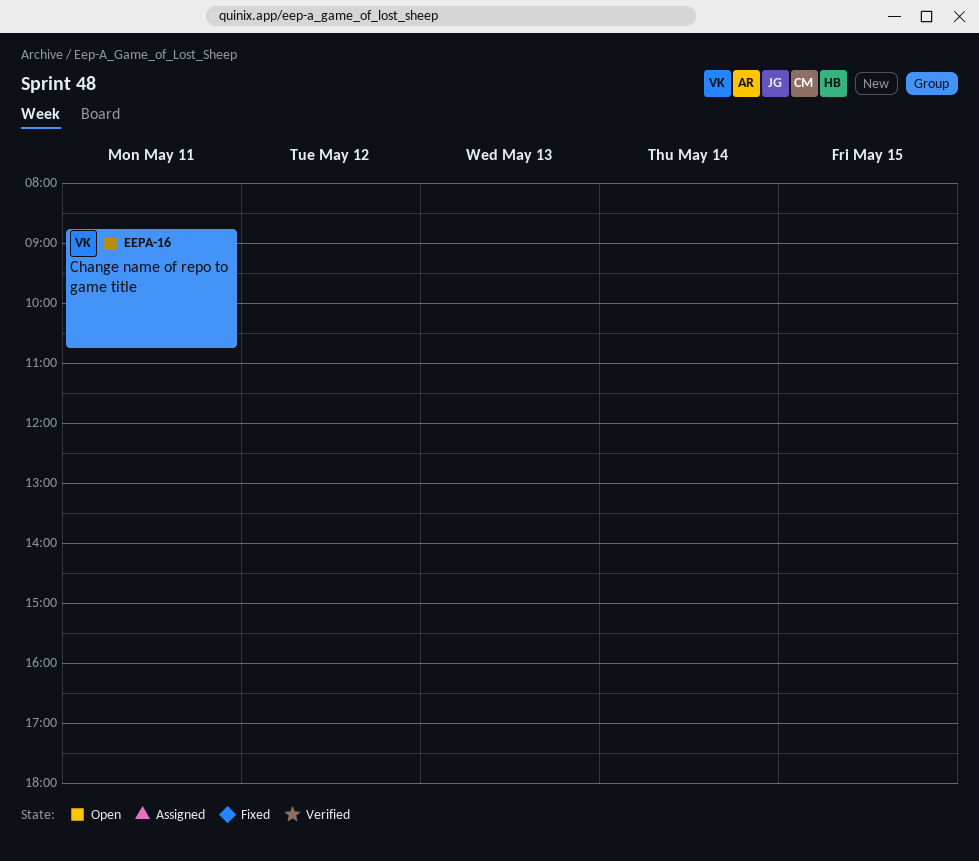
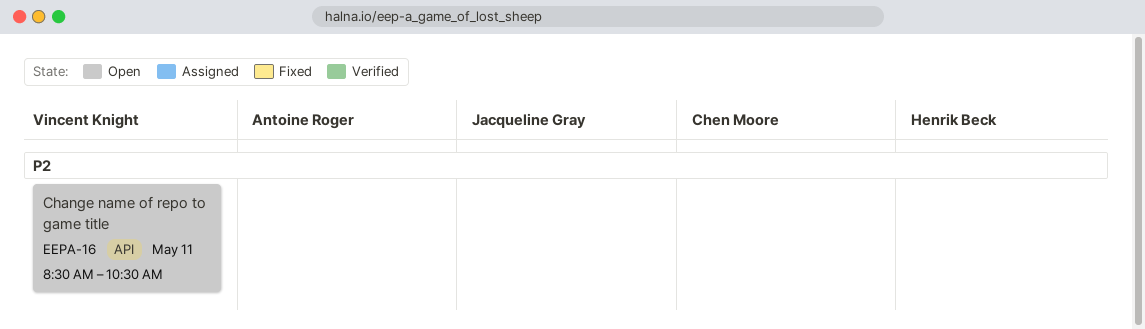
EEPA-16, begins: 08:45 -> 08:30
EEPA-16, ends: 10:45 -> 10:30

